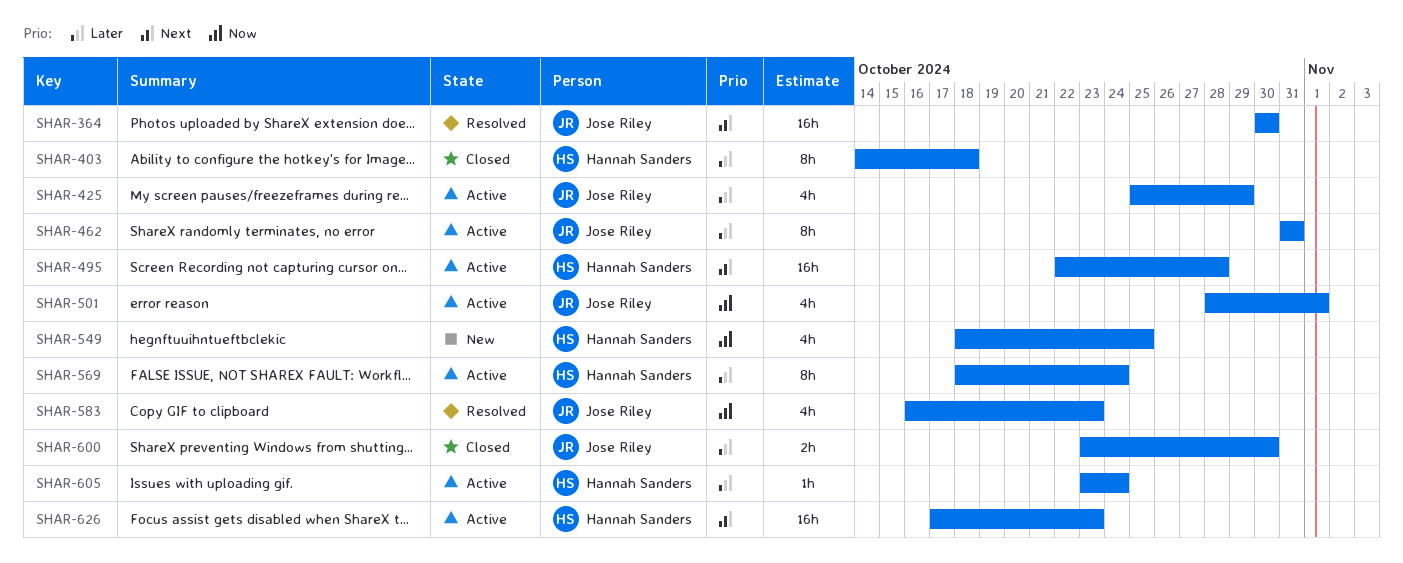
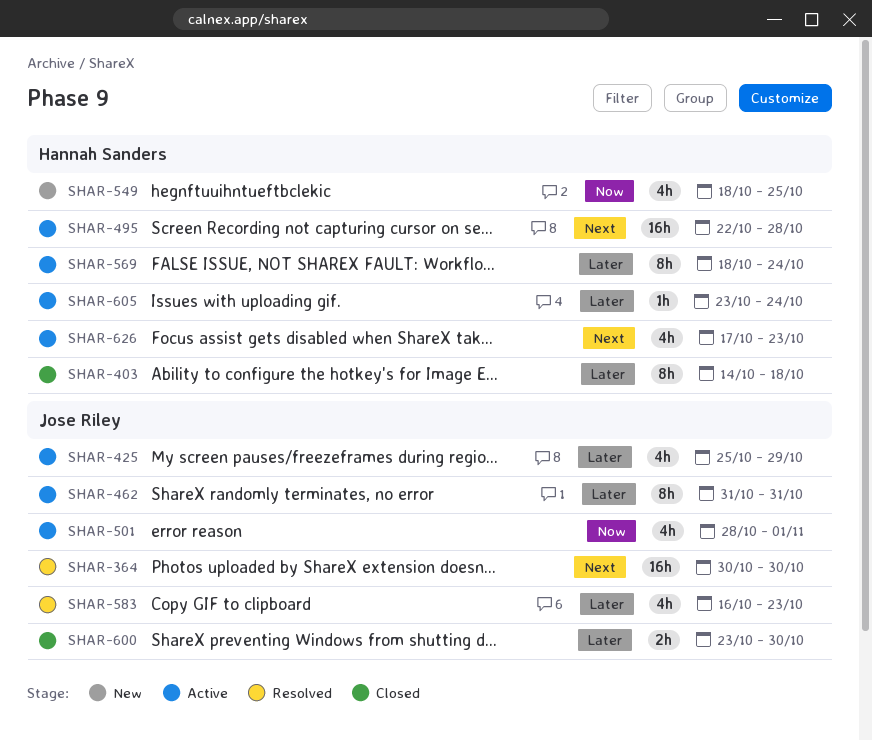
SHAR-583, priority: Now -> Later
SHAR-626, estimate: 16h -> 4h

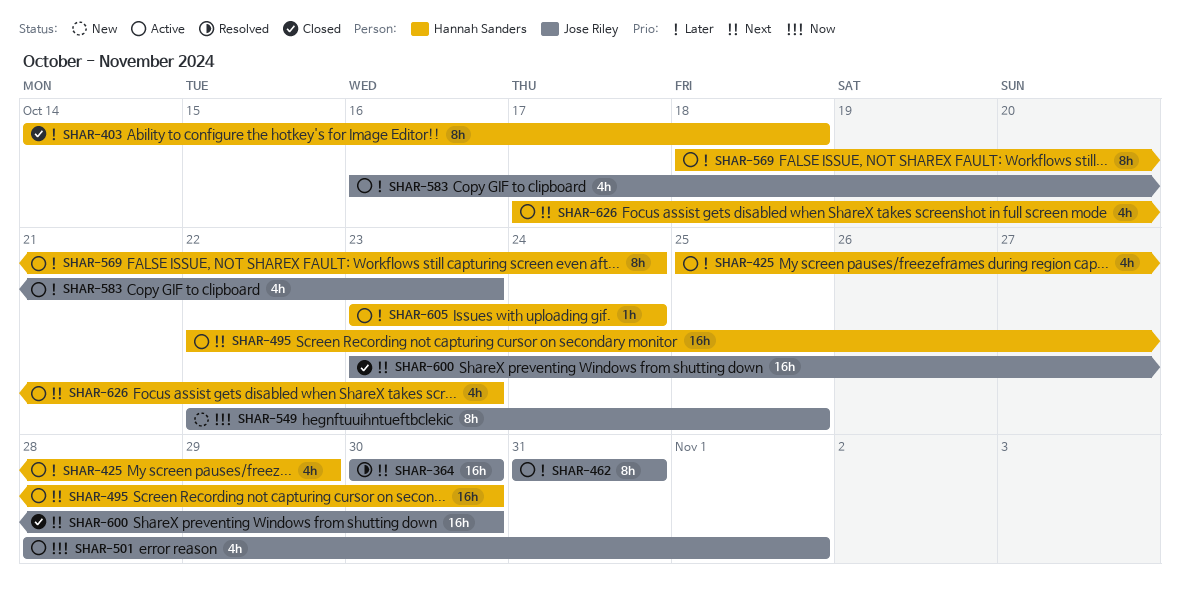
SHAR-425, owner: Jose Riley -> Hannah Sanders
SHAR-495, due: Oct 28 -> Oct 30
SHAR-549, owner: Hannah Sanders -> Jose Riley
SHAR-549, estimate: 4h -> 8h
SHAR-549, start: Oct 18 -> Oct 22
SHAR-583, status: Resolved -> Active
SHAR-600, priority: Later -> Next
SHAR-600, estimate: 2h -> 16h

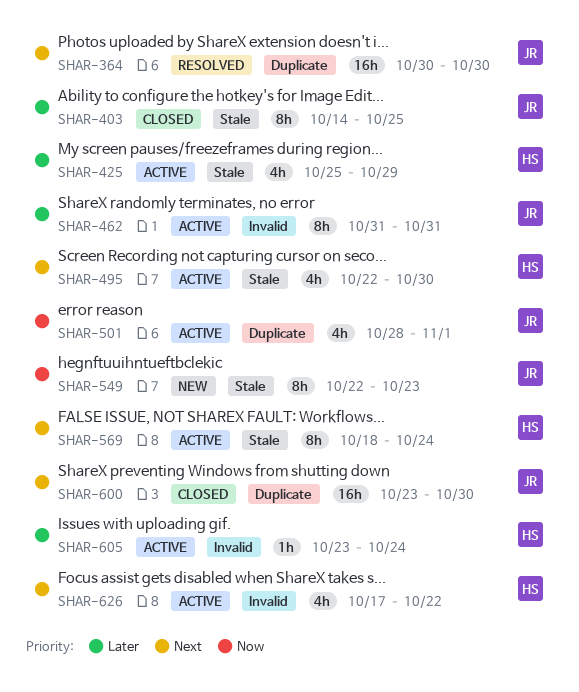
SHAR-403, owner: Hannah Sanders -> Jose Riley
SHAR-403, due: Oct 18 -> Oct 25
SHAR-495, estimate: 16h -> 4h
SHAR-549, due: Oct 25 -> Oct 23
SHAR-569, priority: Later -> Next
SHAR-583: present -> none
SHAR-626, due: Oct 23 -> Oct 22

